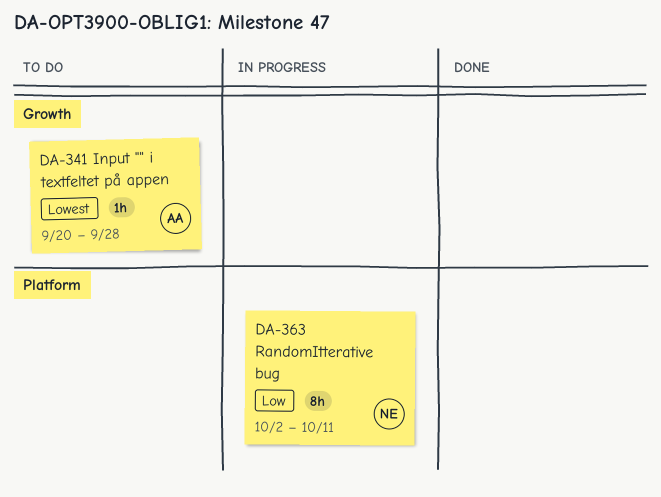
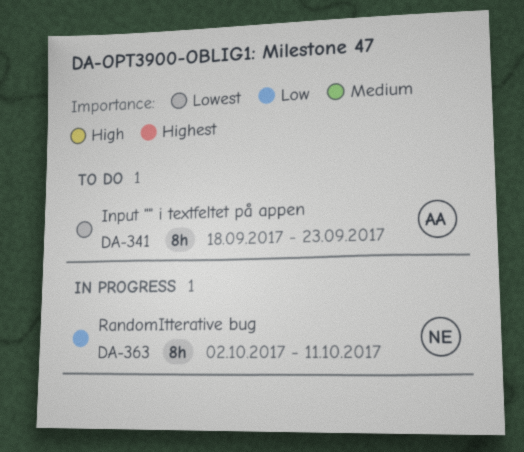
DA-341, estimate: 1h -> 8h
DA-341, start: Sep 20 -> Sep 18
DA-341, due: Sep 28 -> Sep 23

